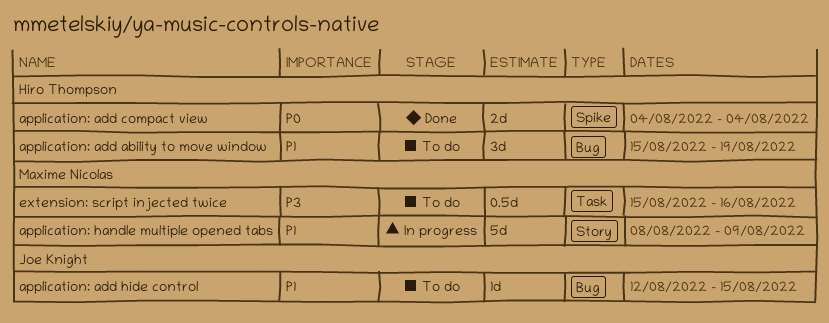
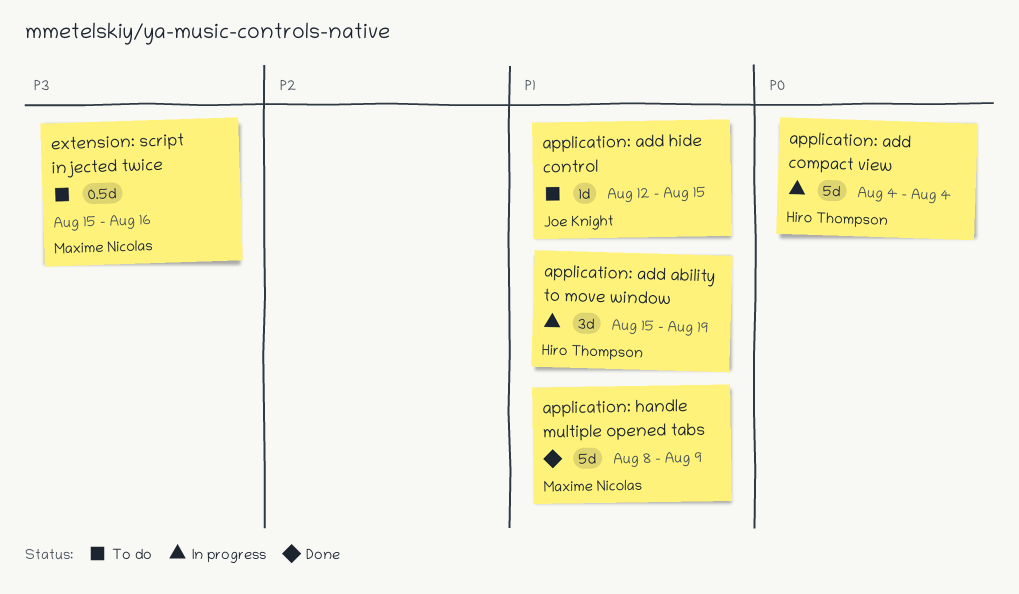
application: add ability to move window, status: To do -> In progress
application: add compact view, status: Done -> In progress
application: add compact view, estimate: 2d -> 5d
application: handle multiple opened tabs, status: In progress -> Done

